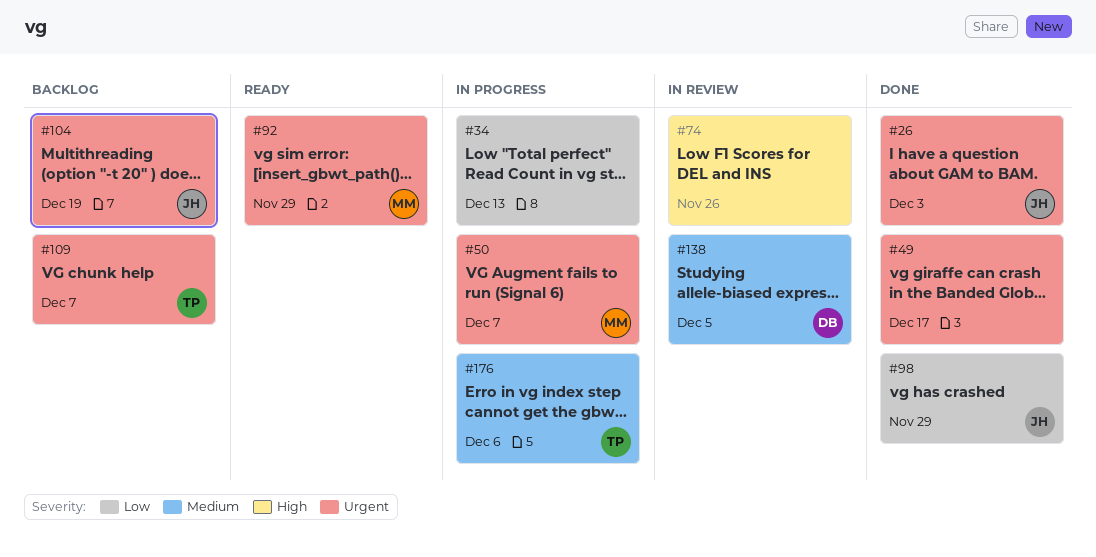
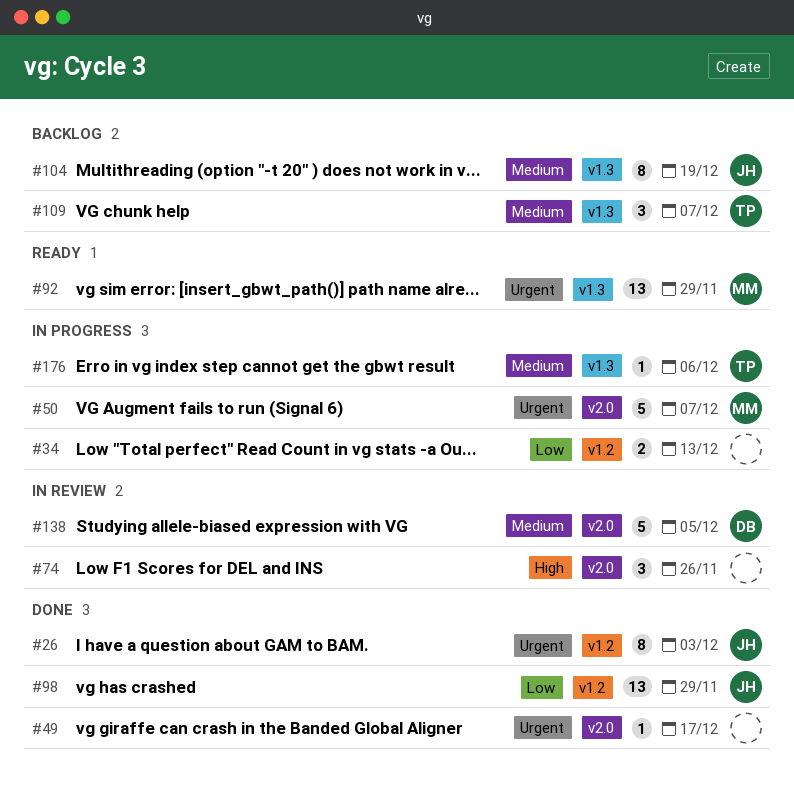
#104, priority: Urgent -> Medium
#109, priority: Urgent -> Medium

